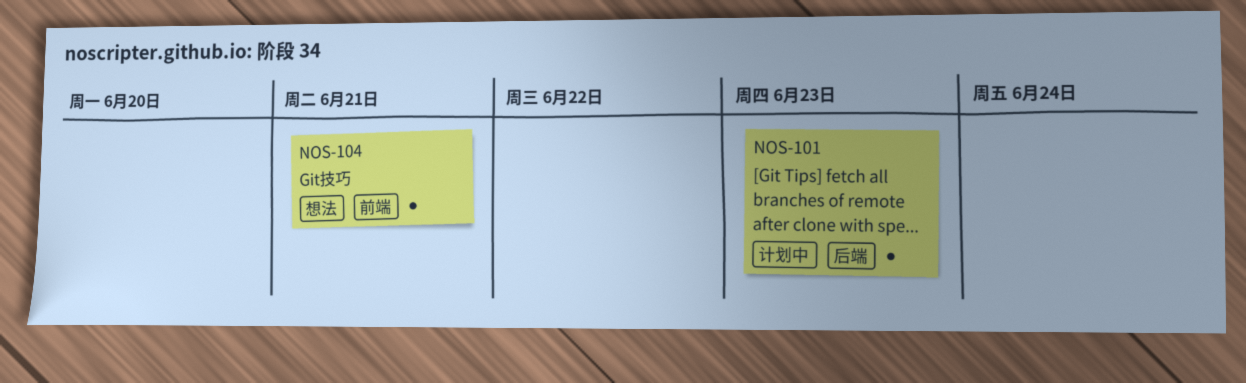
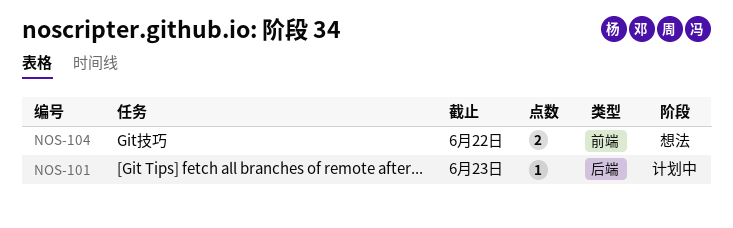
NOS-104, estimate: 1 -> 2
NOS-104, due: Jun 21 -> Jun 22

